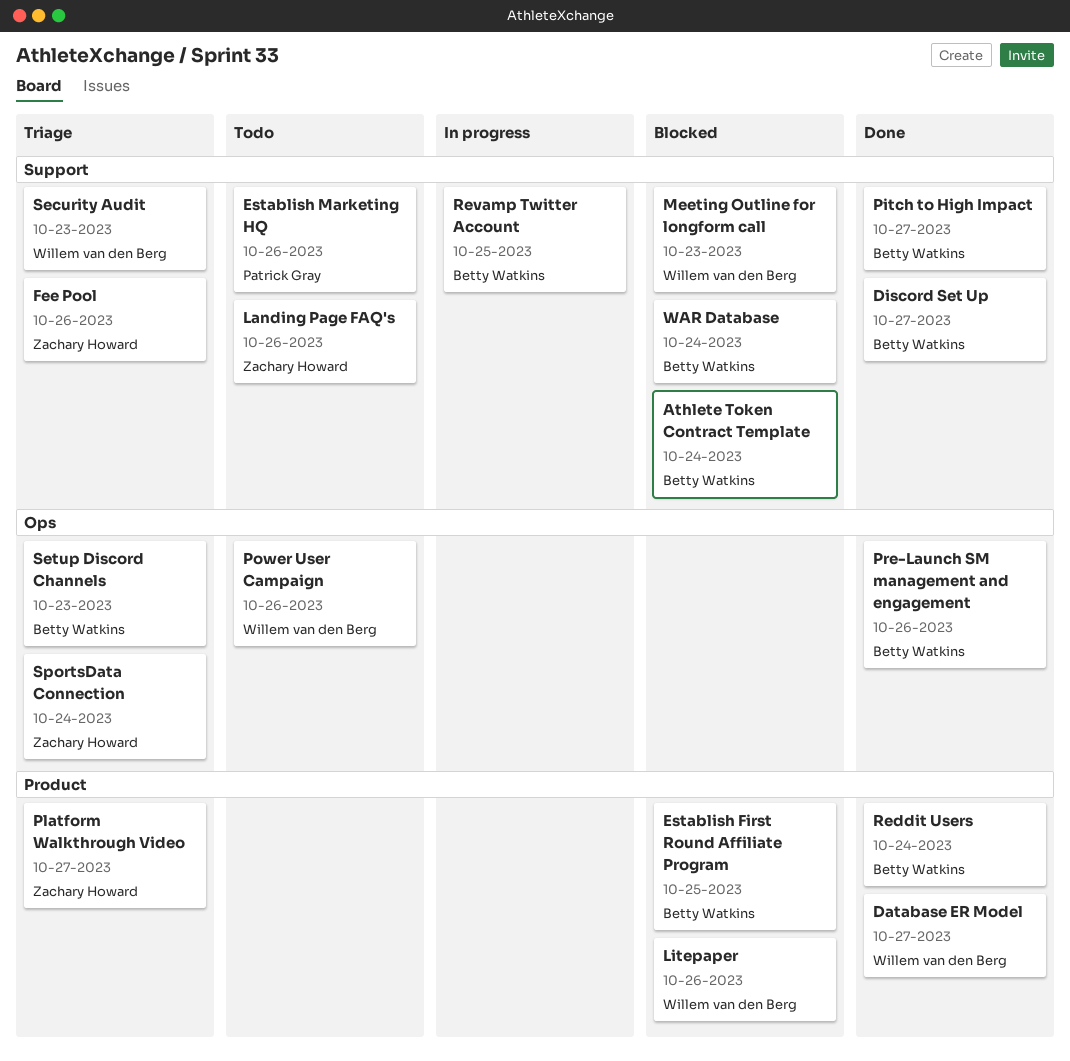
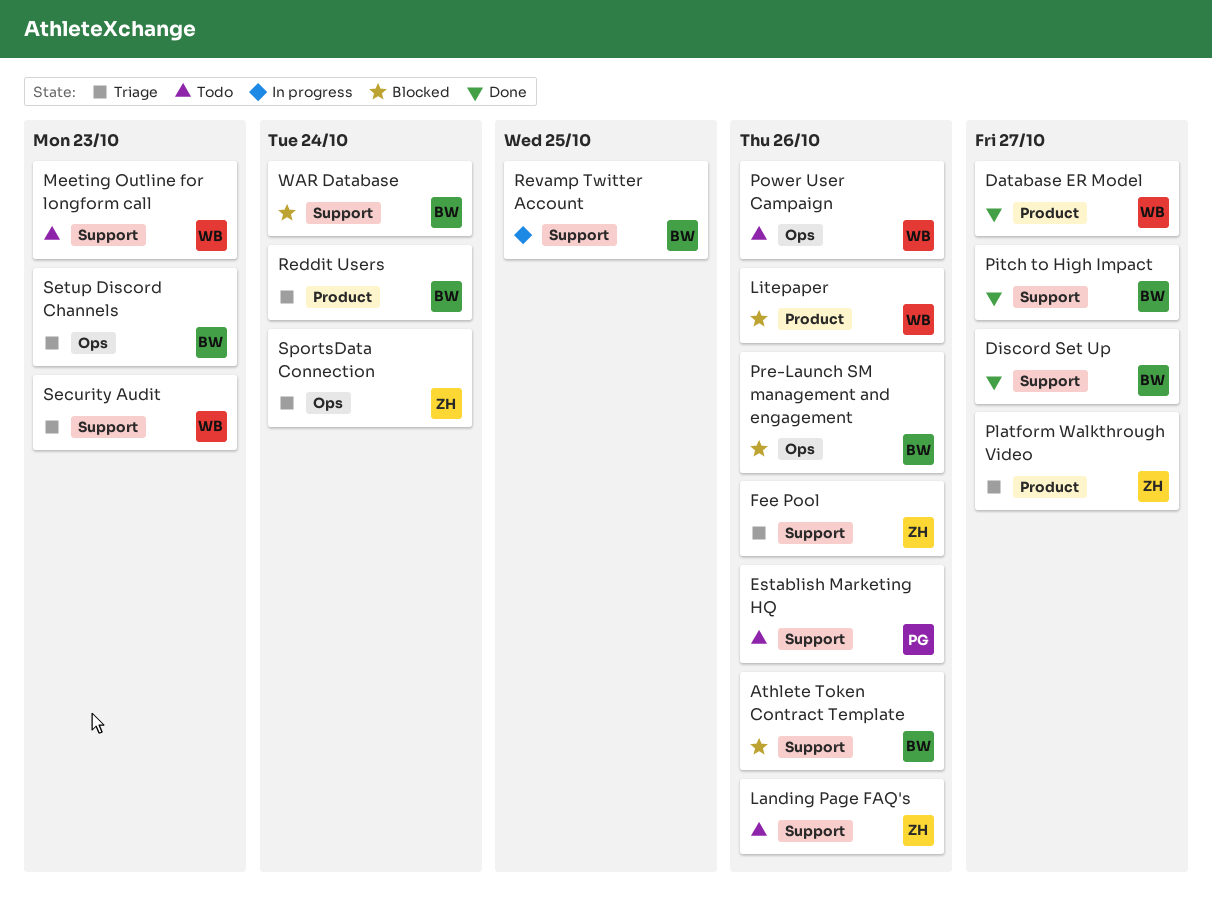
Athlete Token Contract Template, due: Oct 24 -> Oct 26
Establish First Round Affiliate Program: present -> none
Meeting Outline for longform call, status: Blocked -> Todo
Pre-Launch SM management and engagement, status: Done -> Blocked
Reddit Users, status: Done -> Triage

